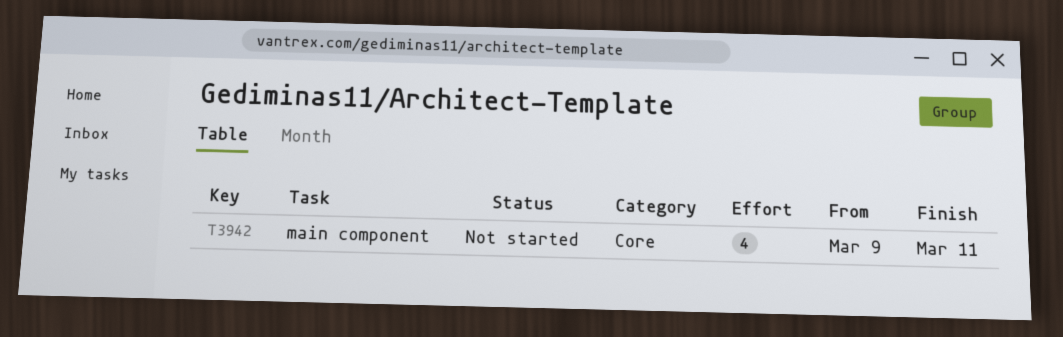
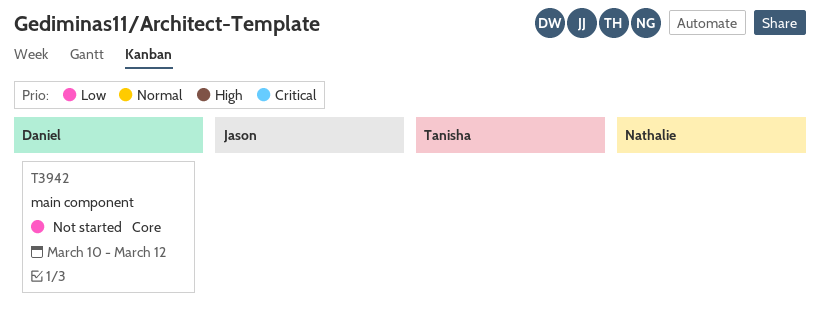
T3942, start: Mar 9 -> Mar 10
T3942, due: Mar 11 -> Mar 12

